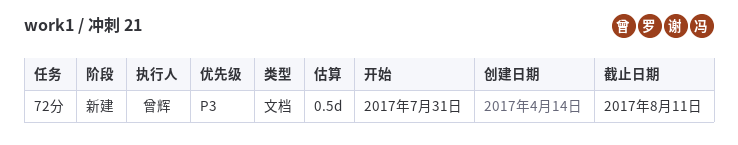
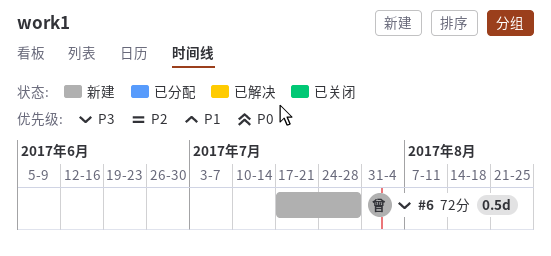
72分, start: Jul 31 -> Jul 17
72分, due: Aug 11 -> Jul 28

